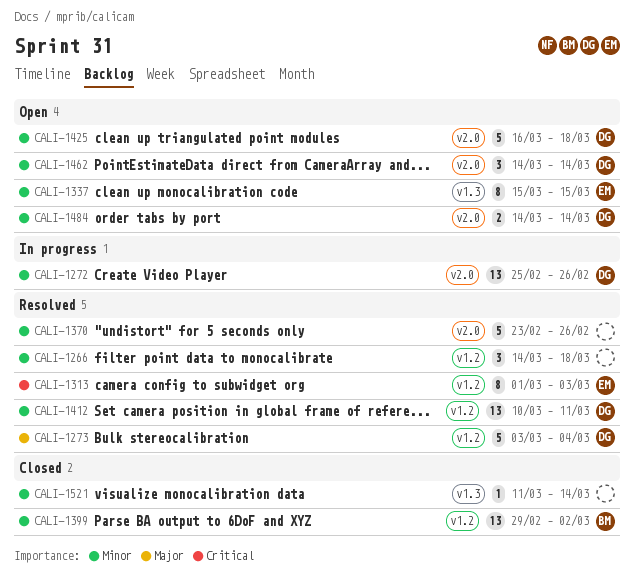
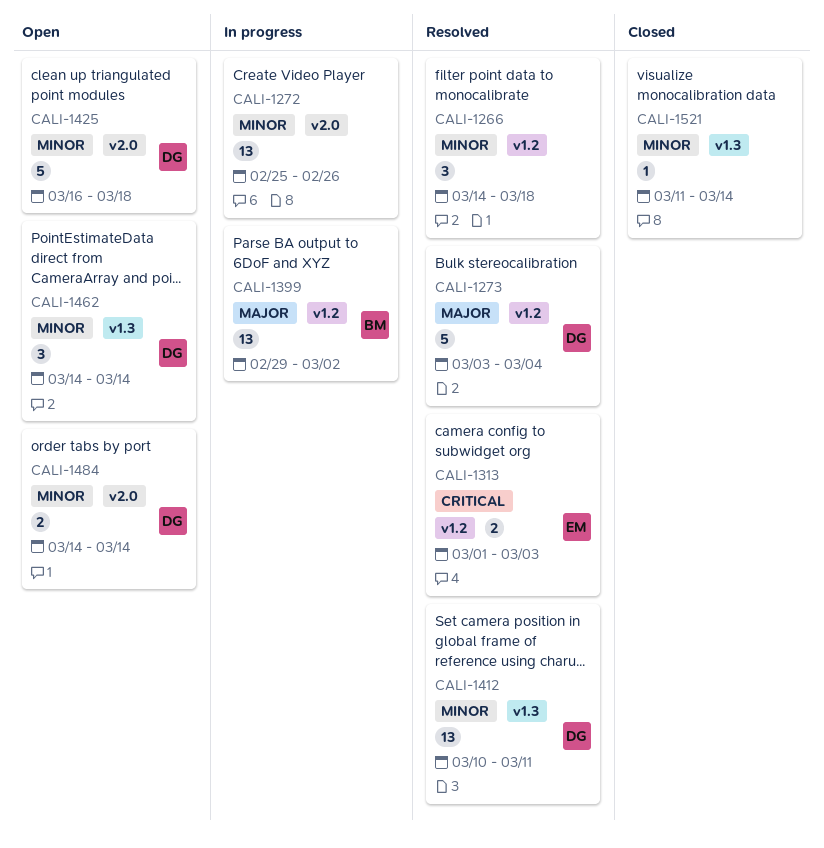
CALI-1272, owner: DG -> none
CALI-1313, estimate: 8 -> 2
CALI-1337: present -> none
CALI-1370: present -> none
CALI-1399, status: Closed -> In progress
CALI-1399, priority: Minor -> Major
CALI-1412, label: v1.2 -> v1.3
CALI-1462, label: v2.0 -> v1.3

